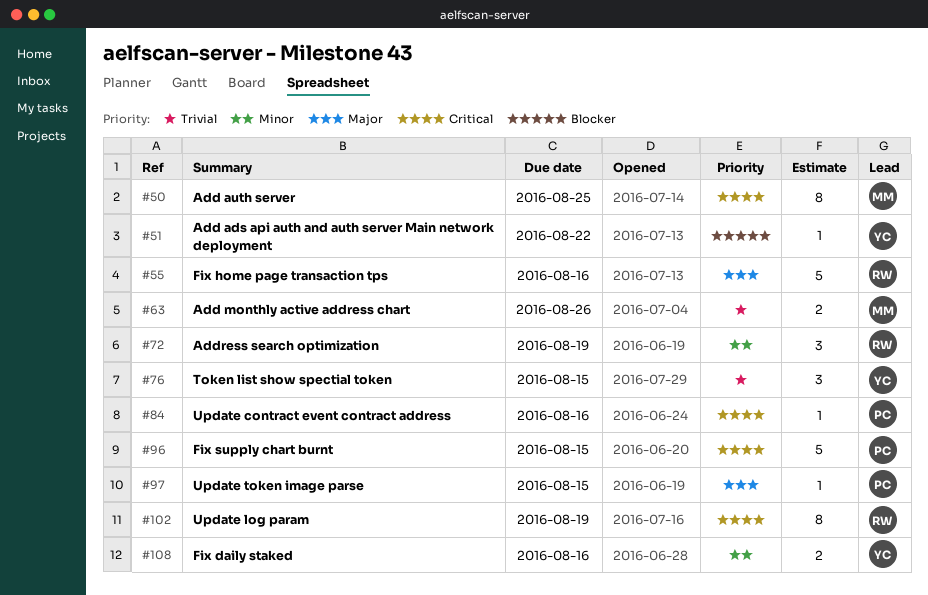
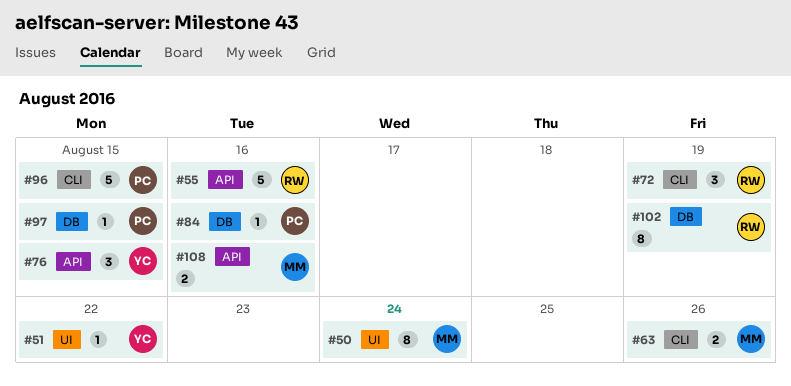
#50, due: Aug 25 -> Aug 24
#108, owner: YC -> MM

